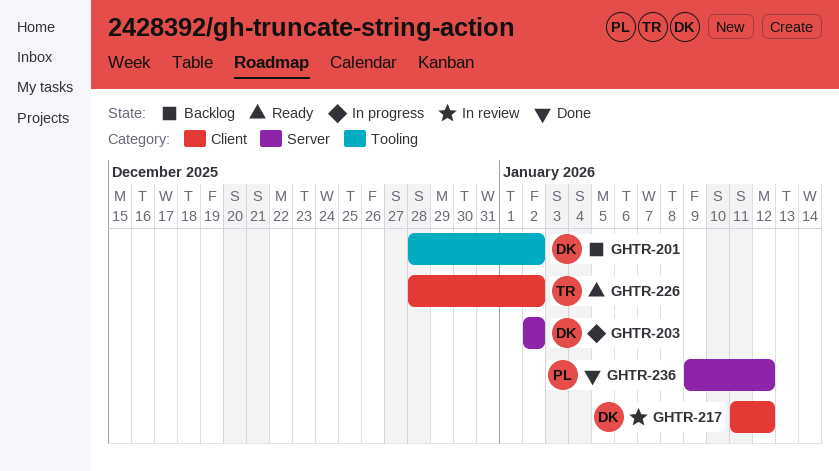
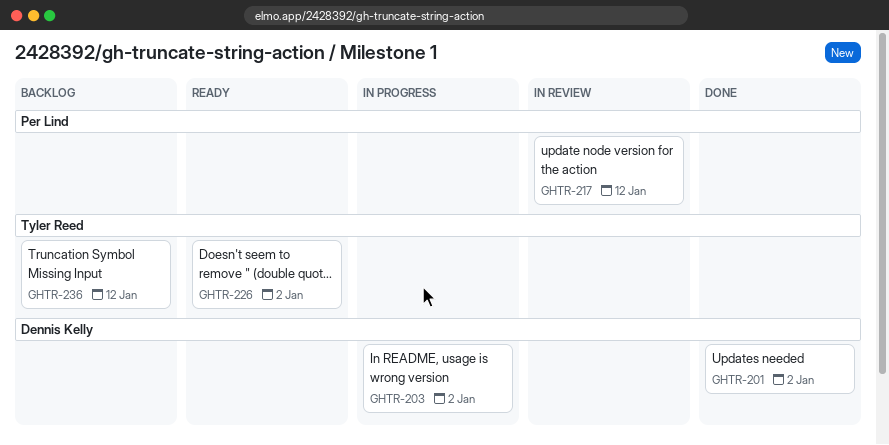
GHTR-201, status: Backlog -> Done
GHTR-217, owner: Dennis Kelly -> Per Lind
GHTR-236, status: Done -> Backlog
GHTR-236, owner: Per Lind -> Tyler Reed

